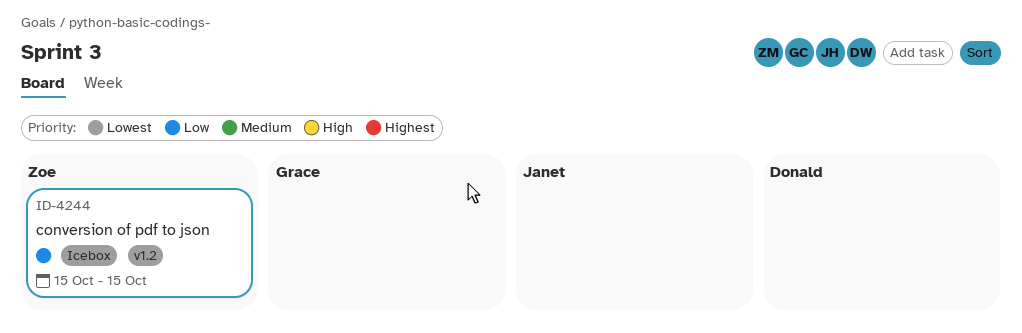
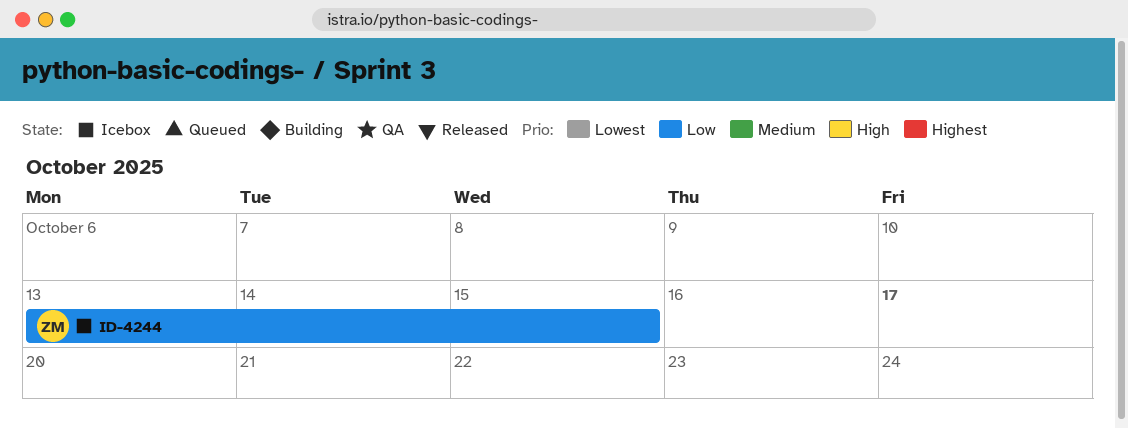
ID-4244, start: Oct 15 -> Oct 13

